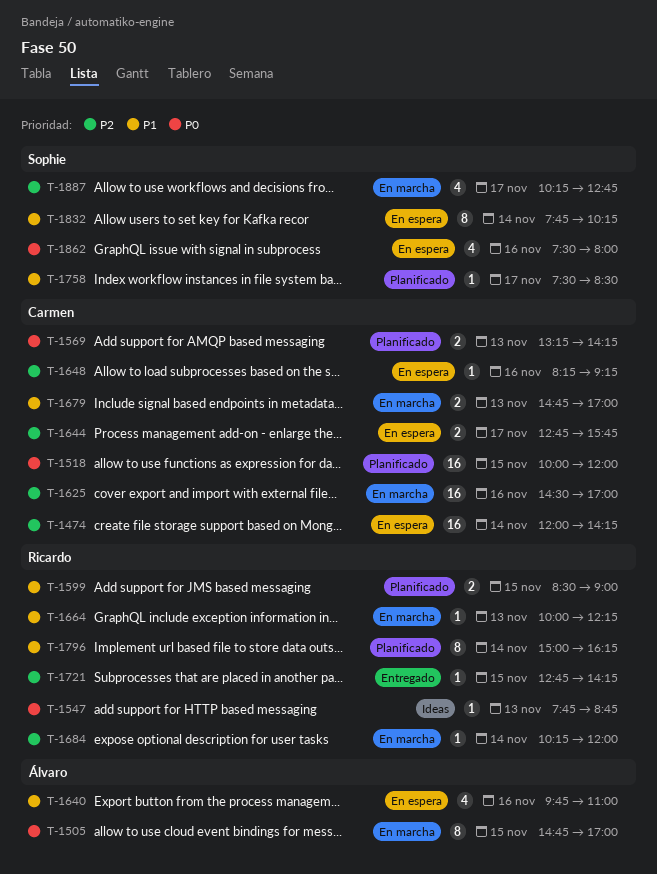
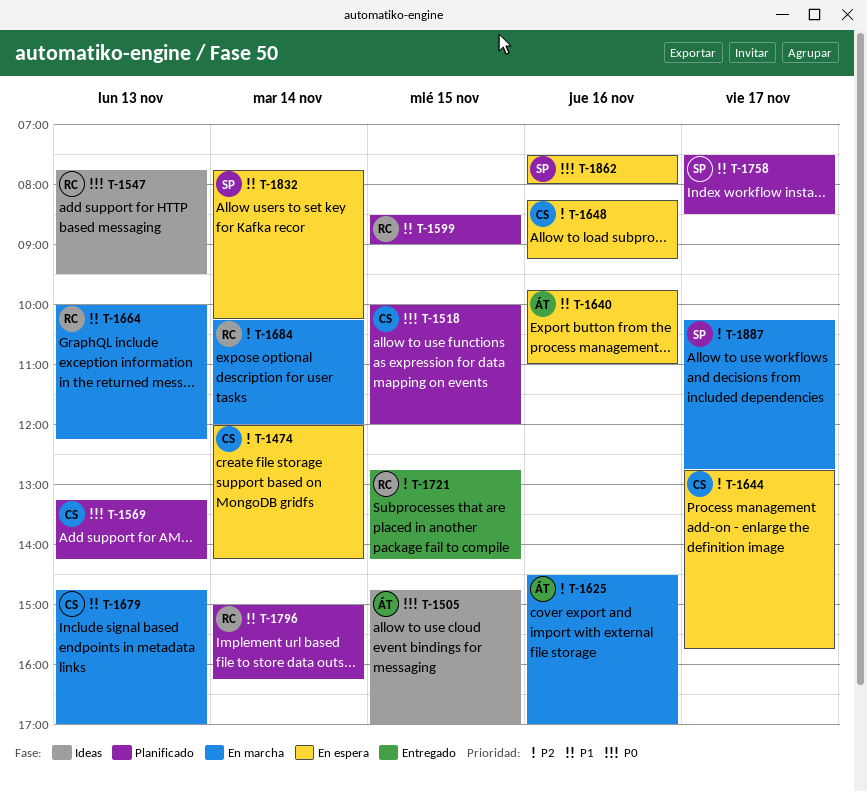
T-1505, status: En marcha -> Ideas
T-1547, ends: 08:45 -> 09:30
T-1625, owner: Carmen -> Álvaro

